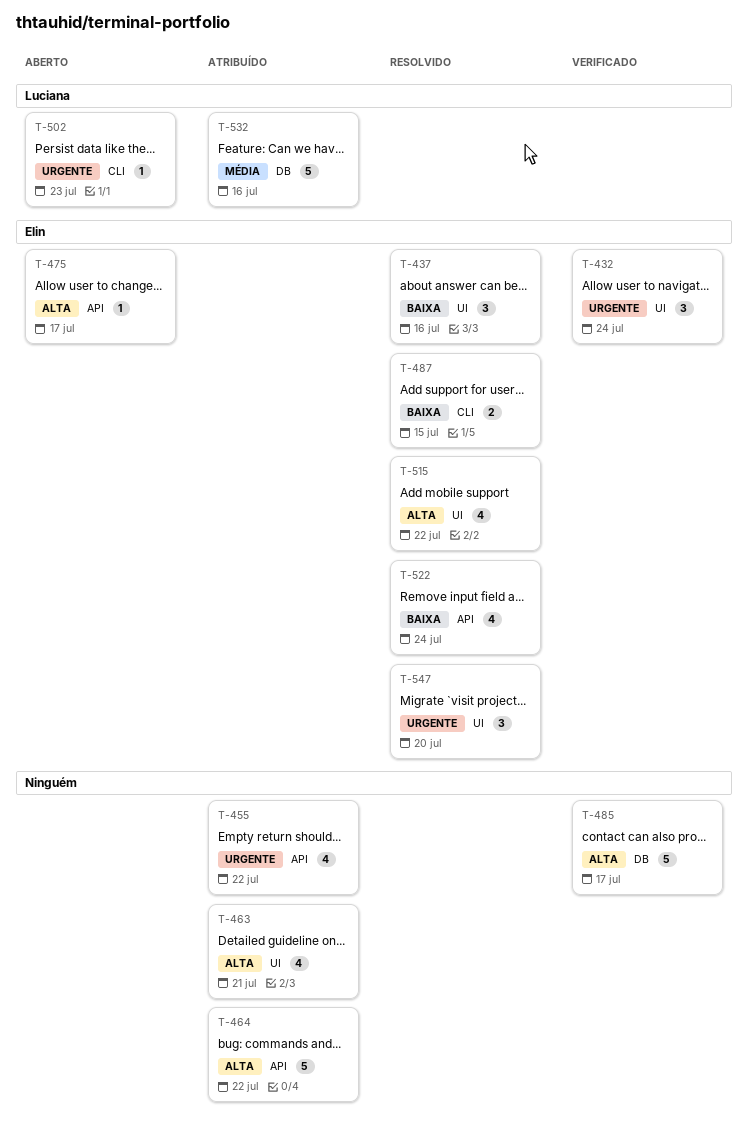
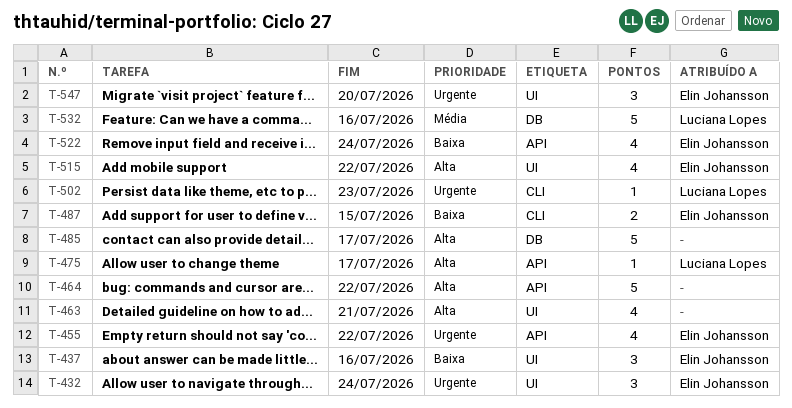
T-455, owner: none -> Elin Johansson
T-475, owner: Elin Johansson -> Luciana Lopes

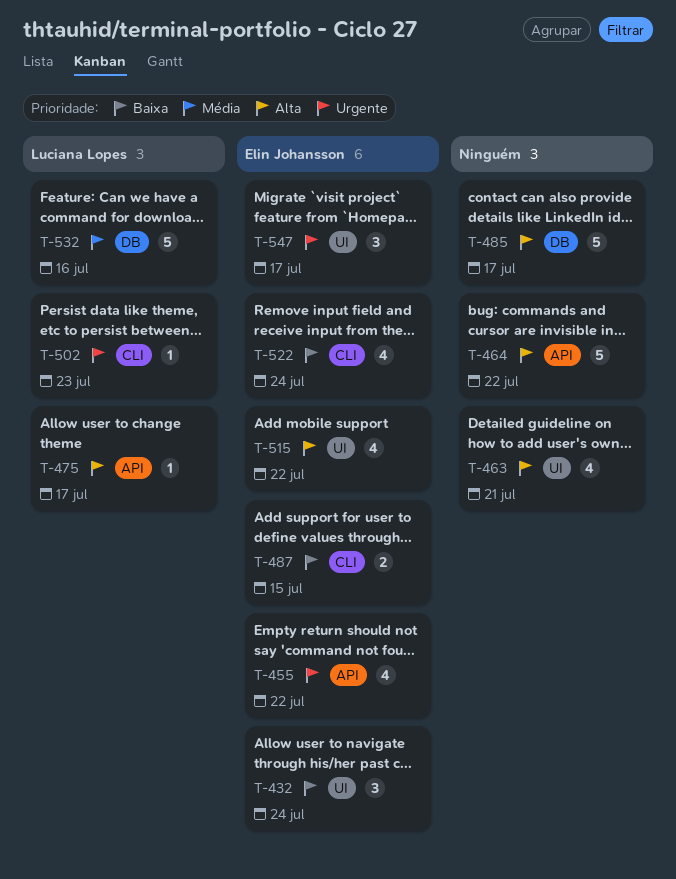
T-432, priority: Urgente -> Baixa
T-437: present -> none
T-522, label: API -> CLI
T-547, due: Jul 20 -> Jul 17

